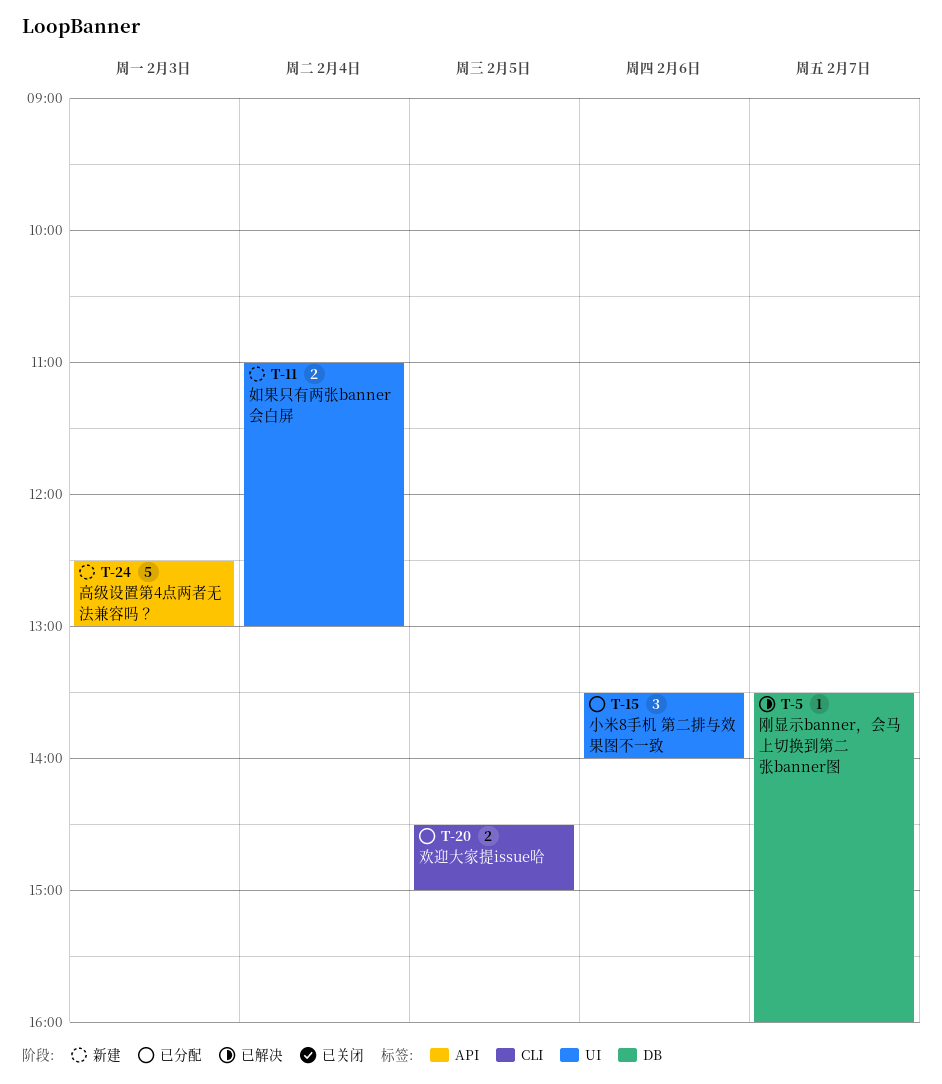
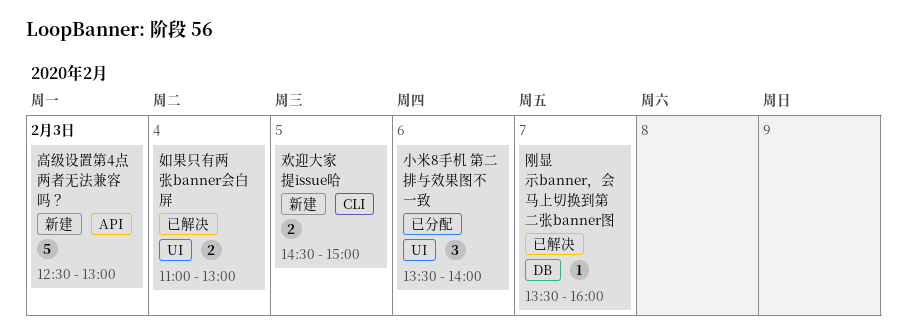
如果只有两张banner会白屏, status: 新建 -> 已解决
欢迎大家提issue哈, status: 已分配 -> 新建

